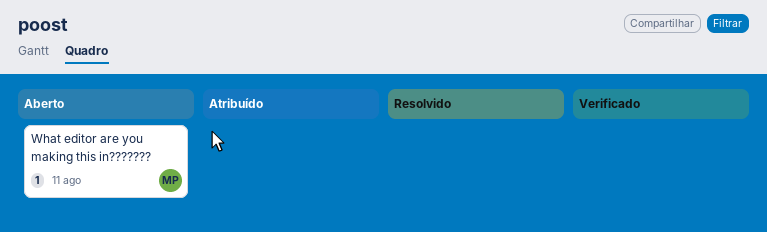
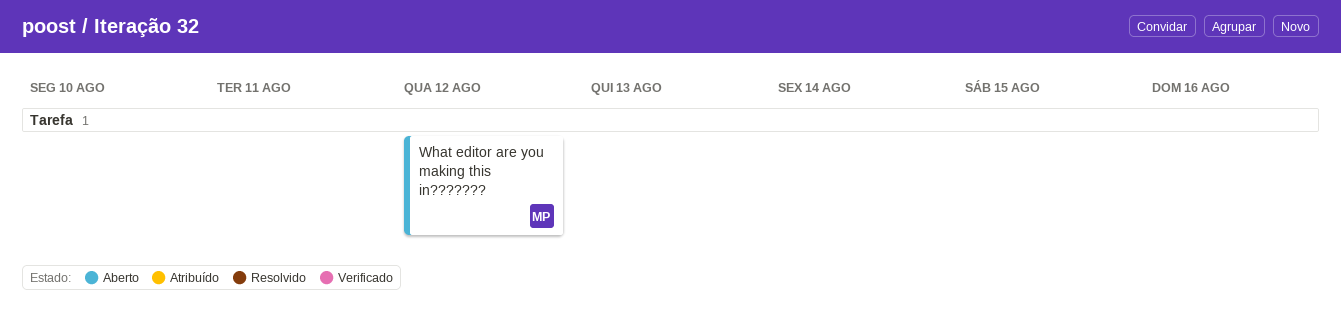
What editor are you making this in???????, due: Aug 11 -> Aug 12

